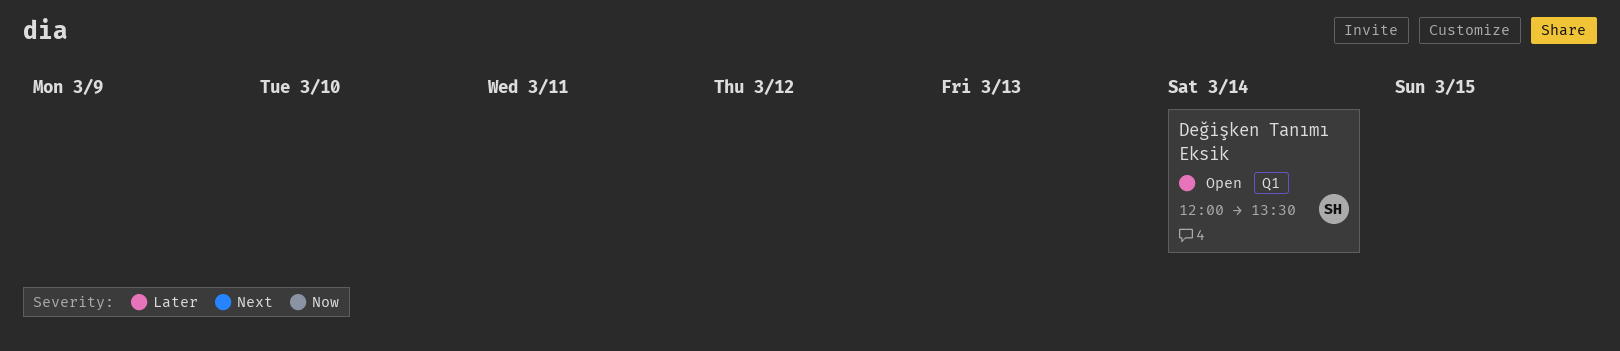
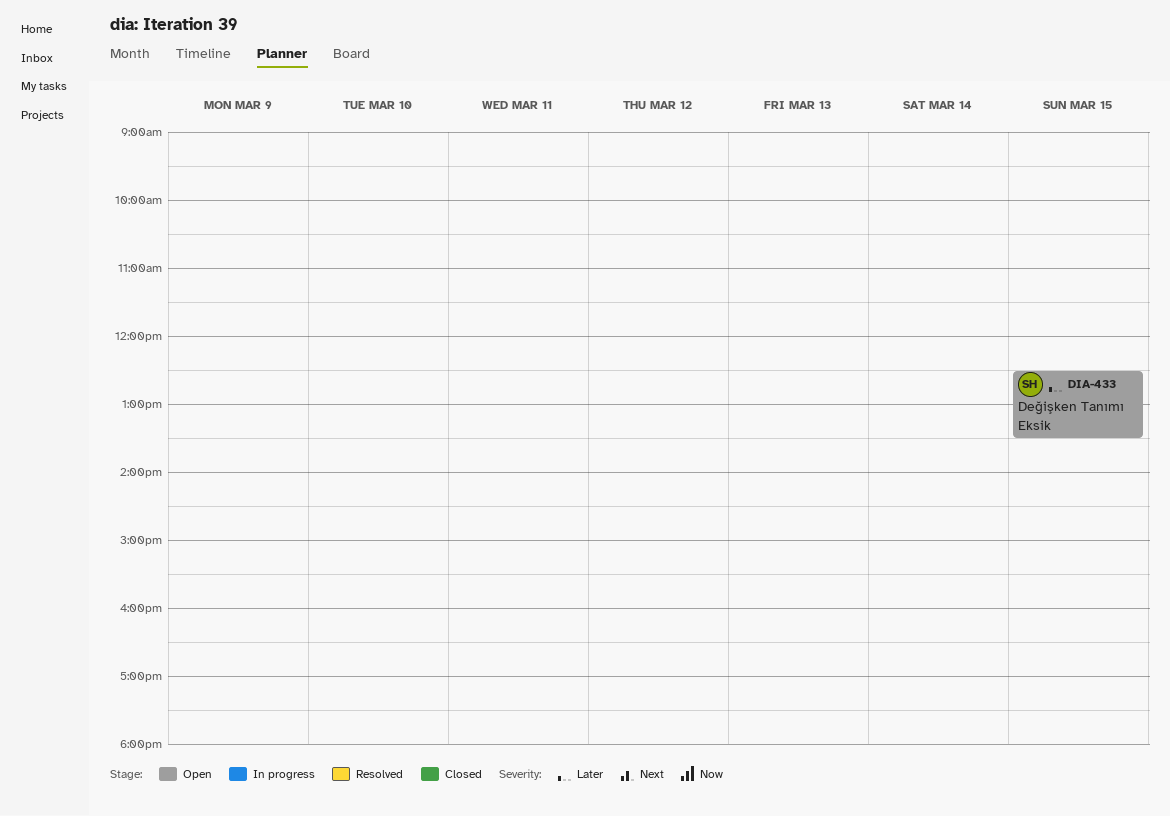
Değişken Tanımı Eksik, day: Mar 14 -> Mar 15
Değişken Tanımı Eksik, begins: 12:00 -> 12:30

